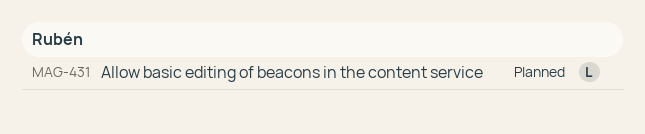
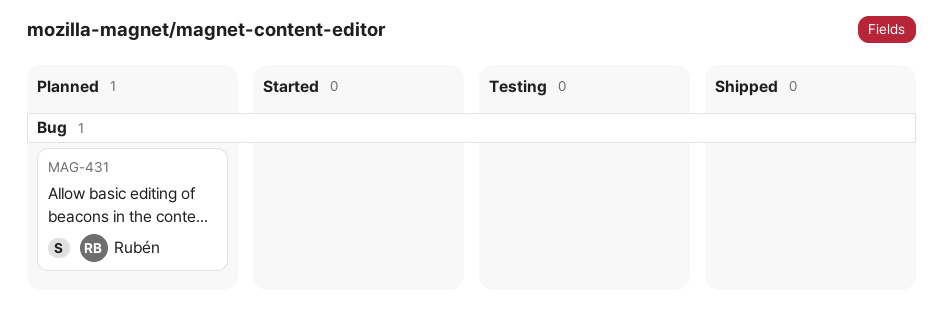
MAG-431, estimate: L -> S

